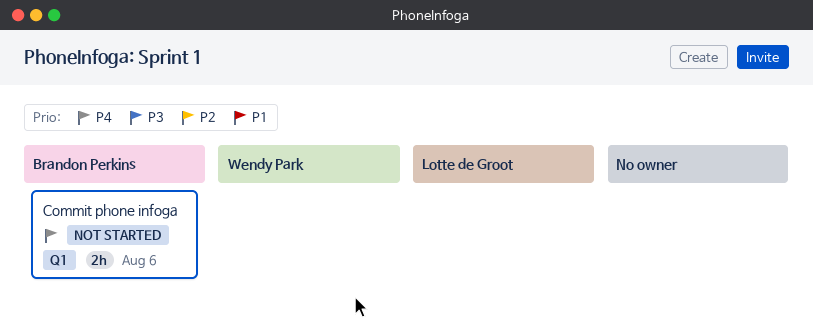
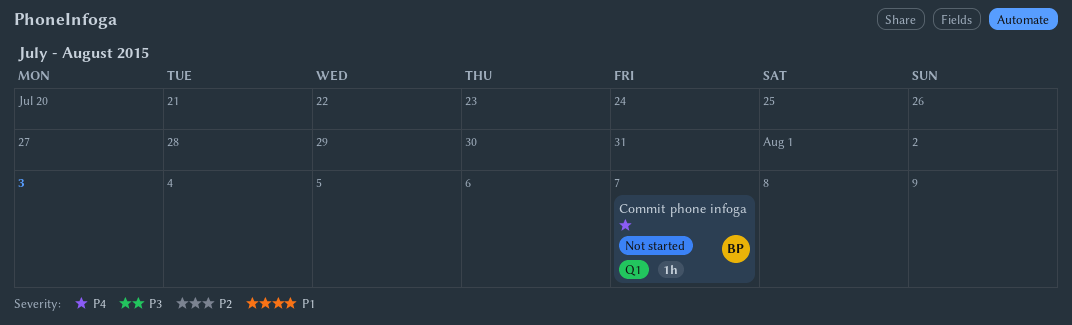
Commit phone infoga, estimate: 2h -> 1h
Commit phone infoga, due: Aug 6 -> Aug 7

